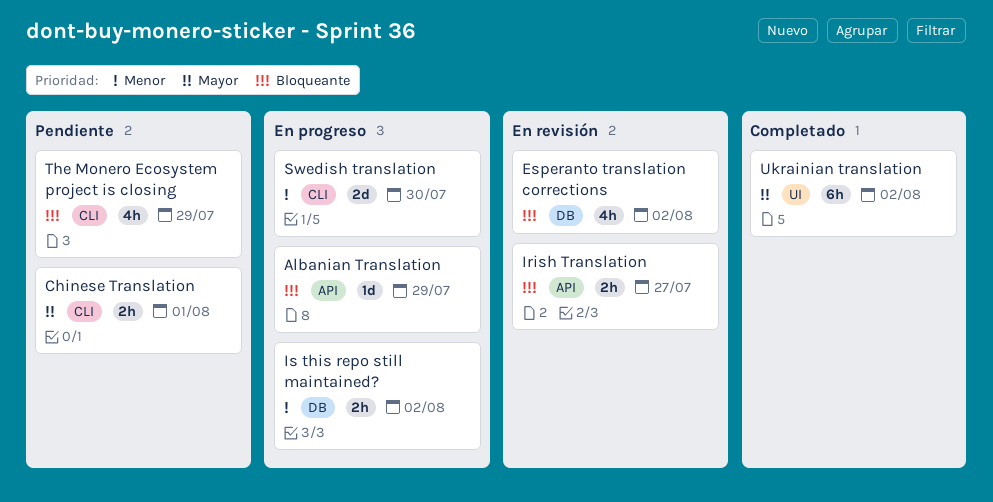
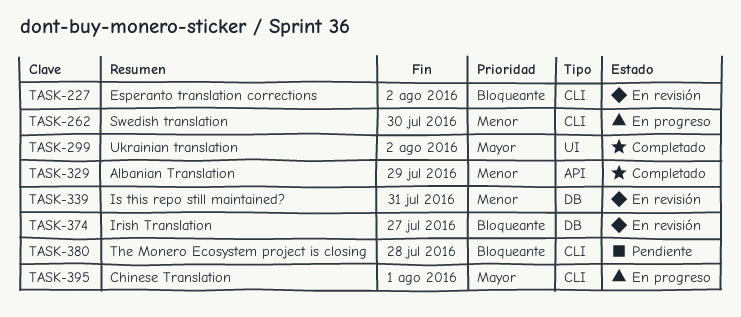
Albanian Translation, status: En progreso -> Completado
Albanian Translation, priority: Bloqueante -> Menor
Chinese Translation, status: Pendiente -> En progreso
Esperanto translation corrections, label: DB -> CLI
Irish Translation, label: API -> DB
Is this repo still maintained?, status: En progreso -> En revisión
Is this repo still maintained?, due: Aug 2 -> Jul 31
The Monero Ecosystem project is closing, due: Jul 29 -> Jul 28

